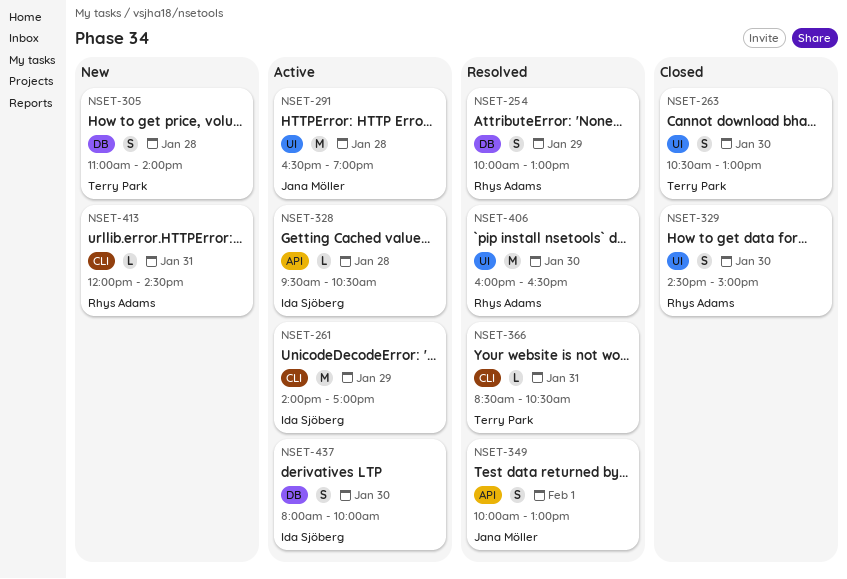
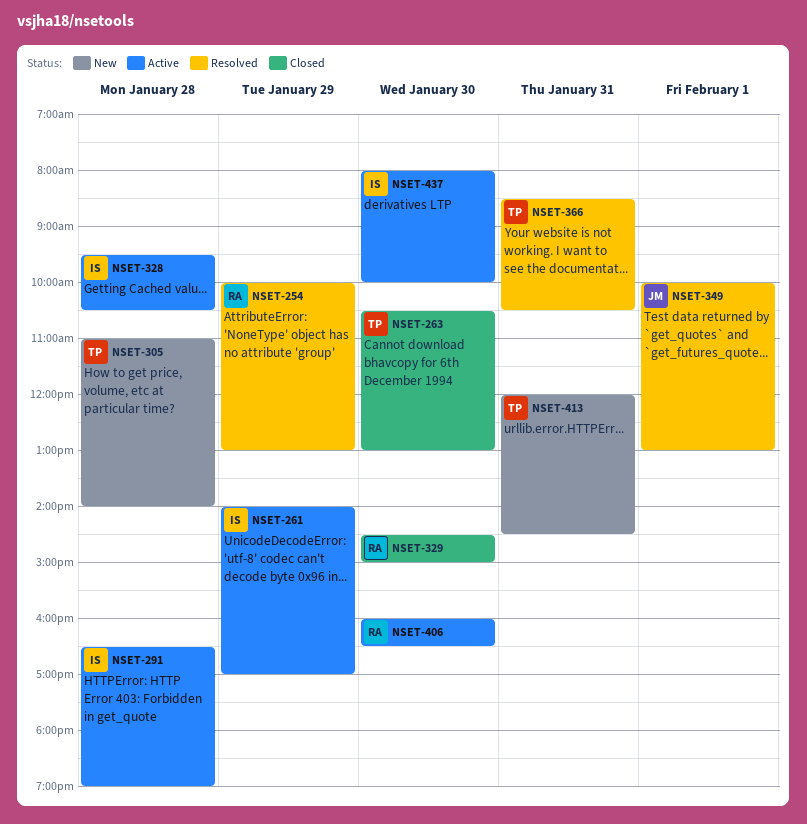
NSET-291, owner: Jana Möller -> Ida Sjöberg
NSET-406, status: Resolved -> Active
NSET-413, owner: Rhys Adams -> Terry Park

